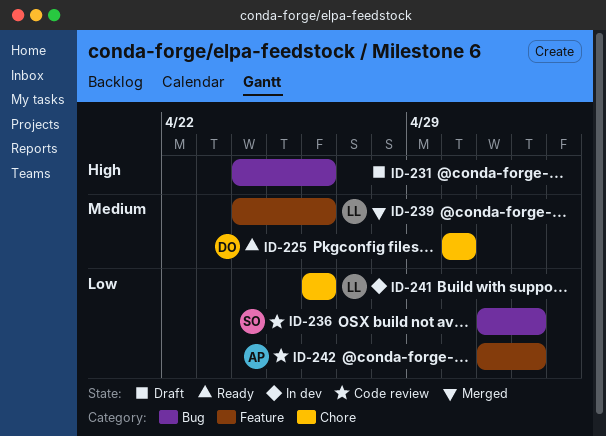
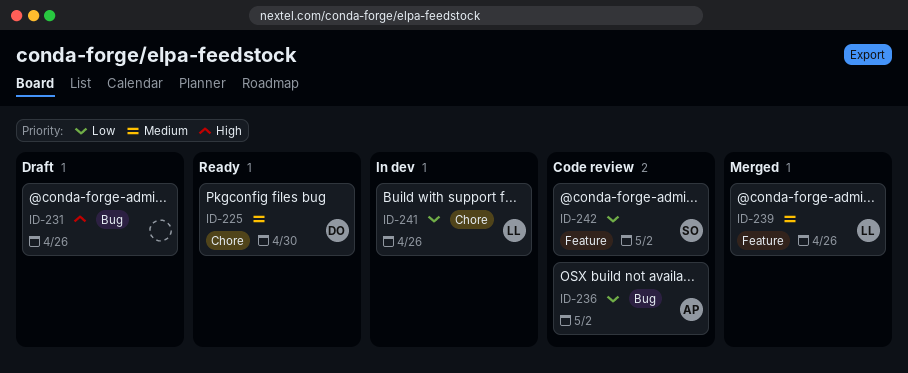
ID-236, owner: SO -> AP
ID-242, owner: AP -> SO

